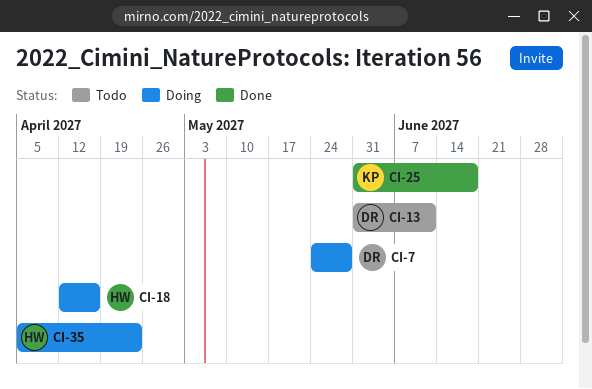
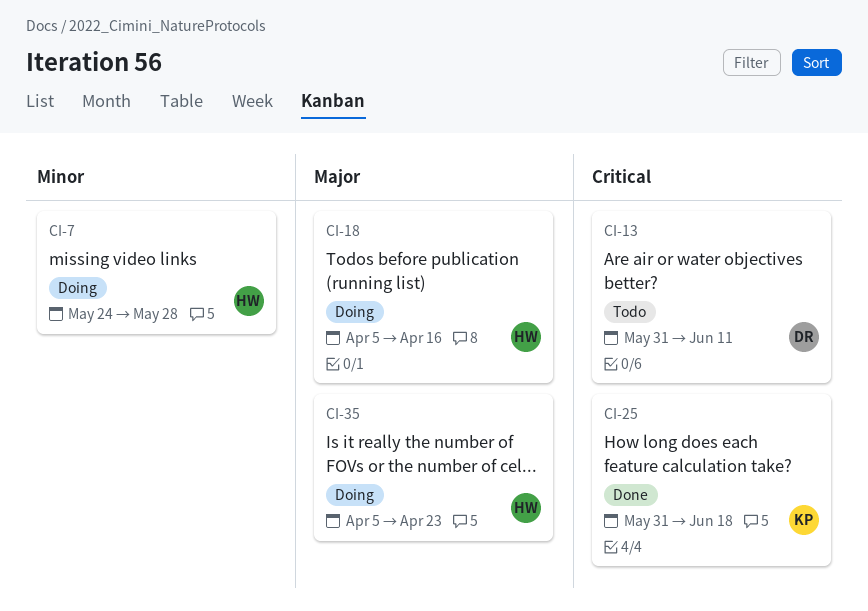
CI-7, owner: DR -> HW
CI-18, start: Apr 12 -> Apr 5

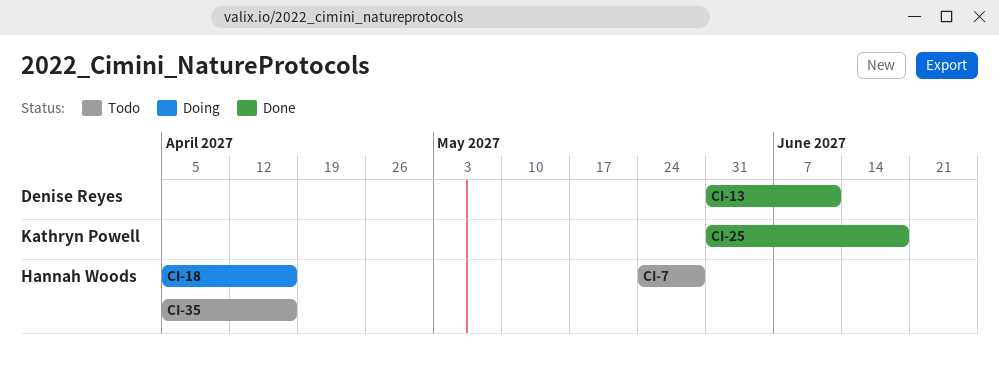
CI-7, status: Doing -> Todo
CI-13, status: Todo -> Done
CI-35, status: Doing -> Todo
CI-35, due: Apr 23 -> Apr 16

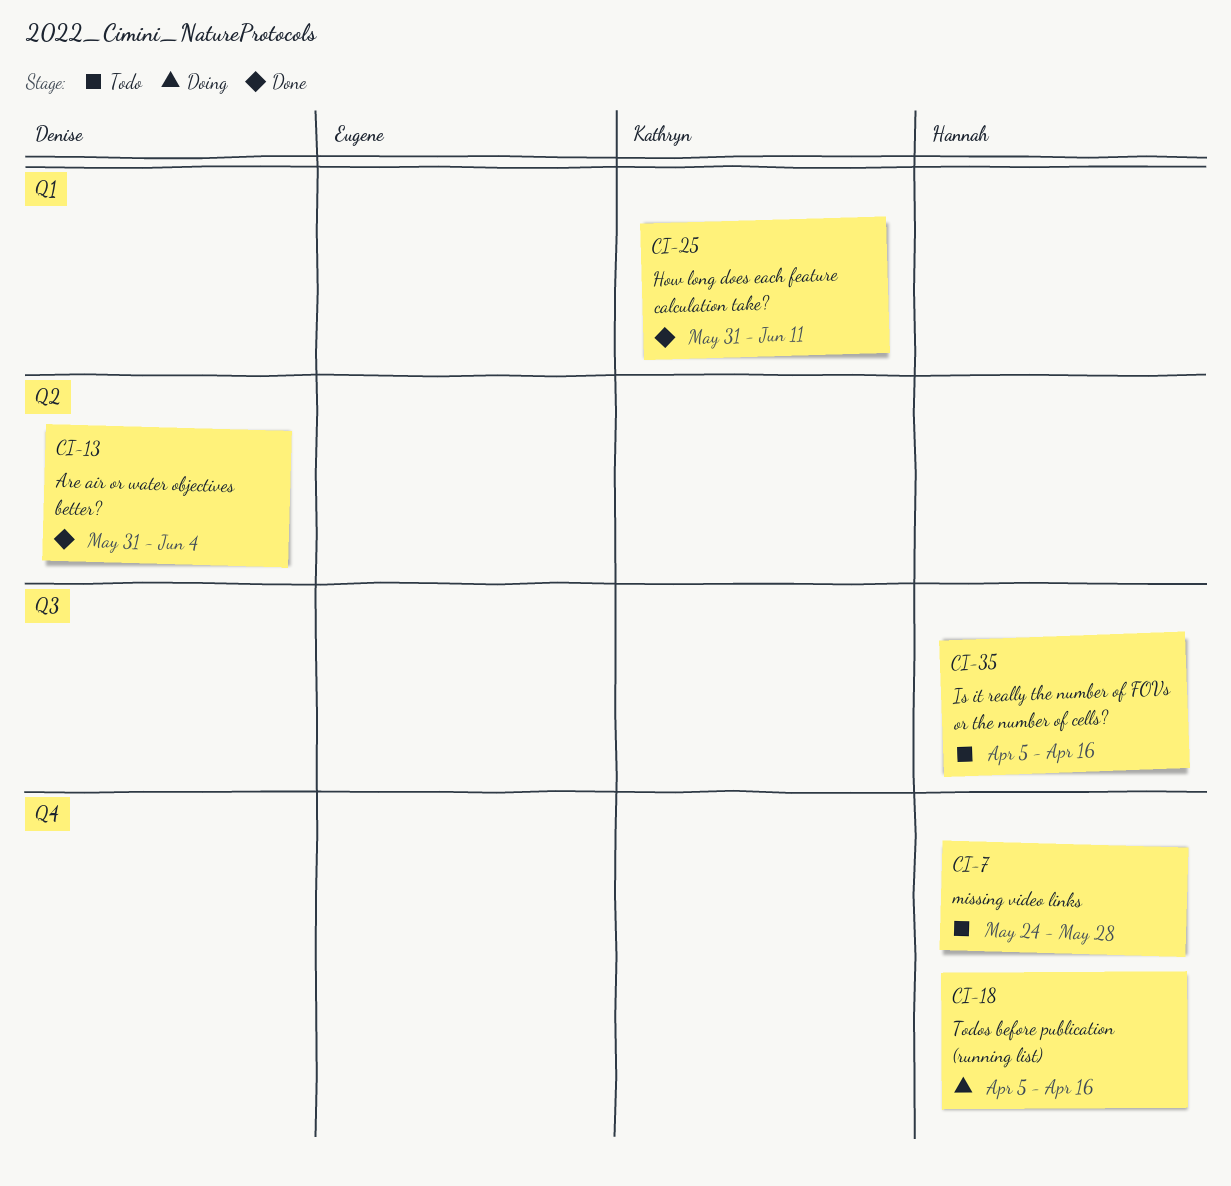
CI-13, due: Jun 11 -> Jun 4
CI-25, due: Jun 18 -> Jun 11

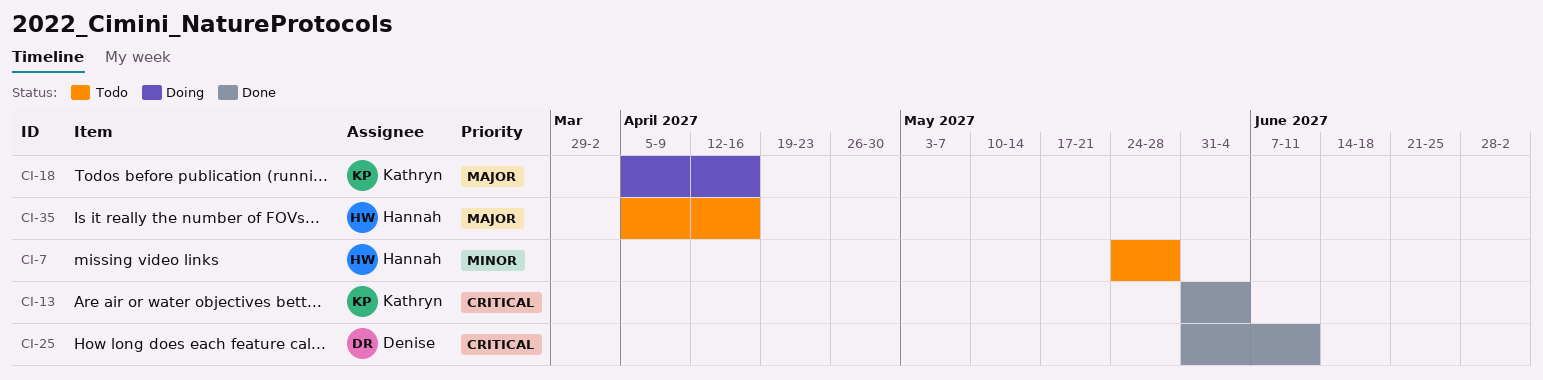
CI-13, owner: Denise -> Kathryn
CI-18, owner: Hannah -> Kathryn
CI-25, owner: Kathryn -> Denise

